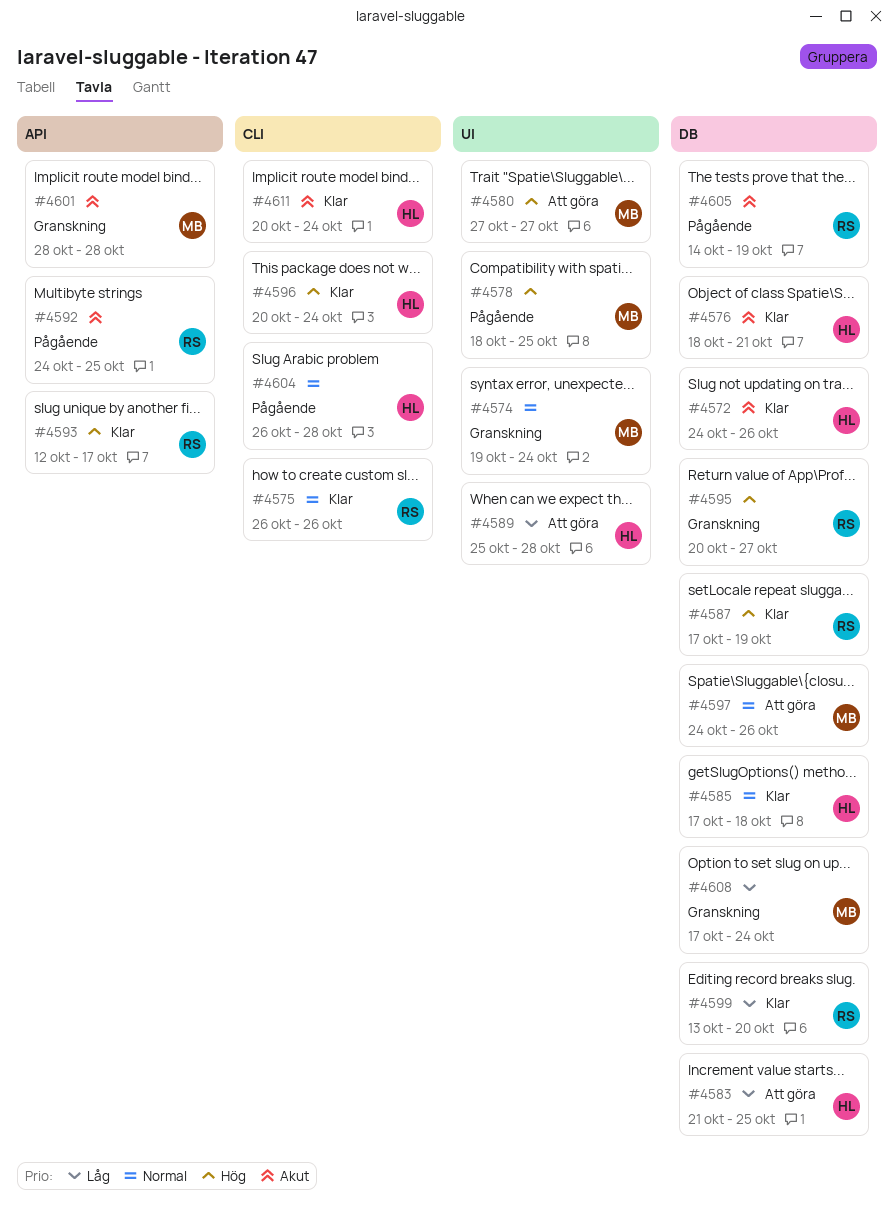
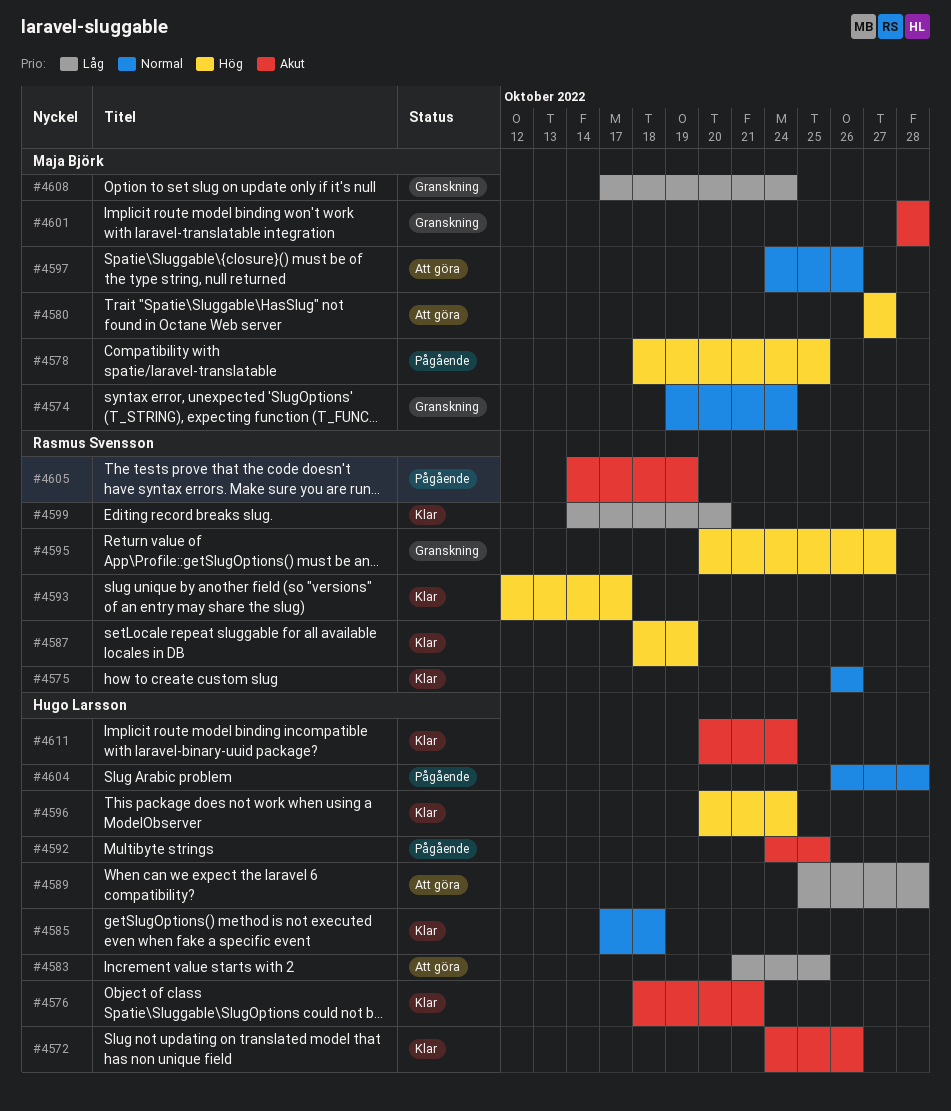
#4587, start: Oct 17 -> Oct 18
#4592, owner: Rasmus Svensson -> Hugo Larsson
#4599, start: Oct 13 -> Oct 14

